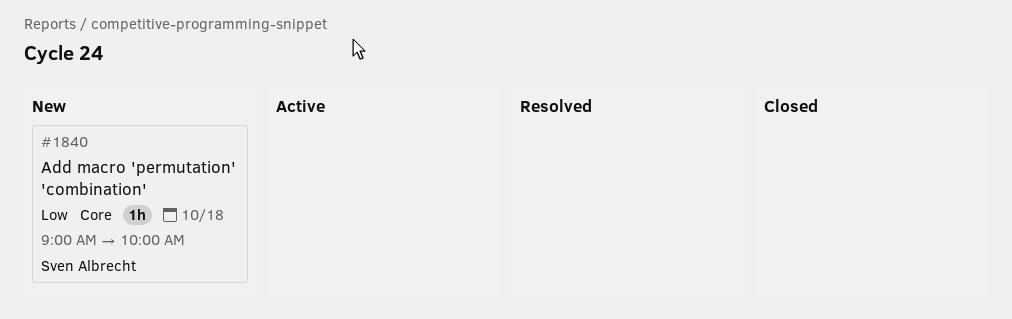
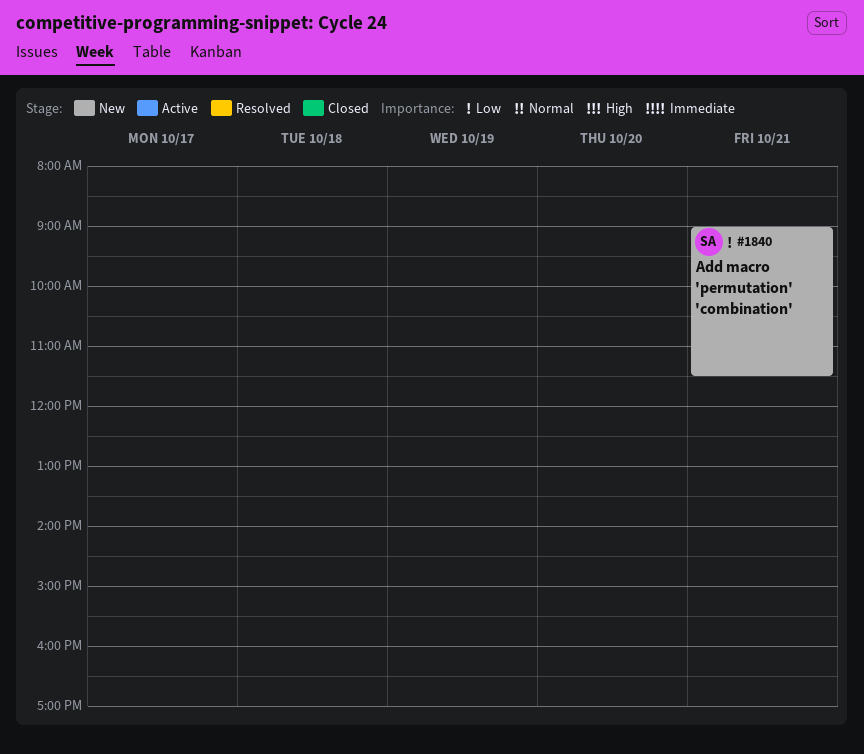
#1840, day: Oct 18 -> Oct 21
#1840, ends: 10:00 -> 11:30

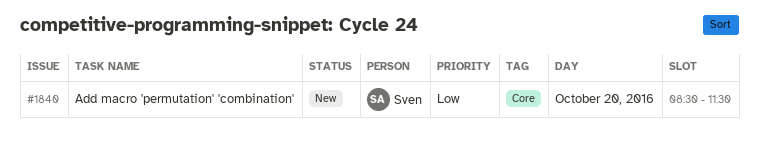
#1840, day: Oct 21 -> Oct 20
#1840, begins: 09:00 -> 08:30

